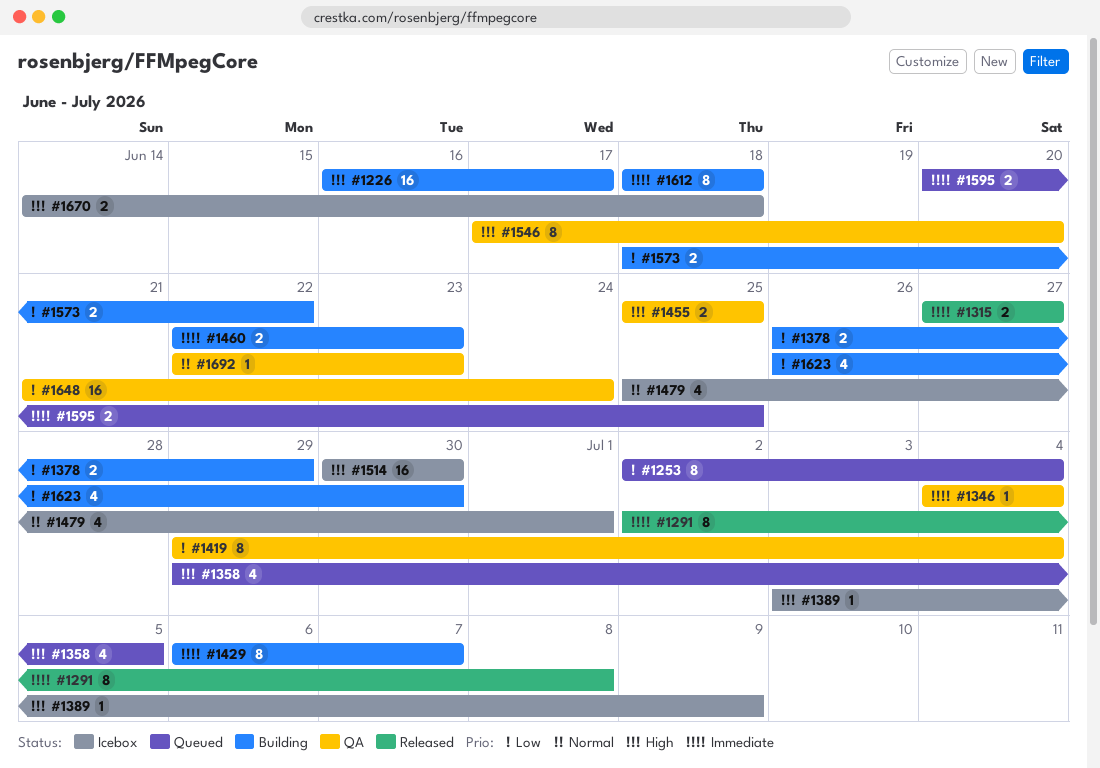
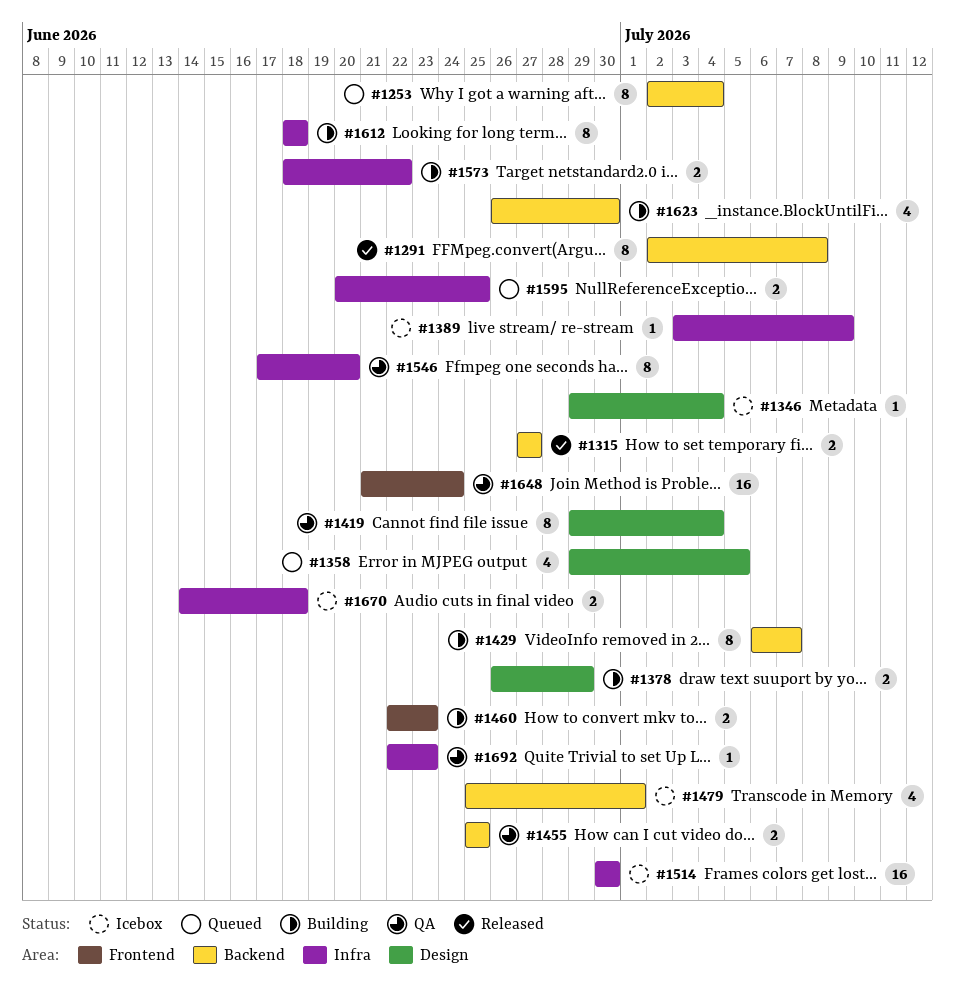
#1226: present -> none
#1346, status: QA -> Icebox
#1346, start: Jul 4 -> Jun 29

